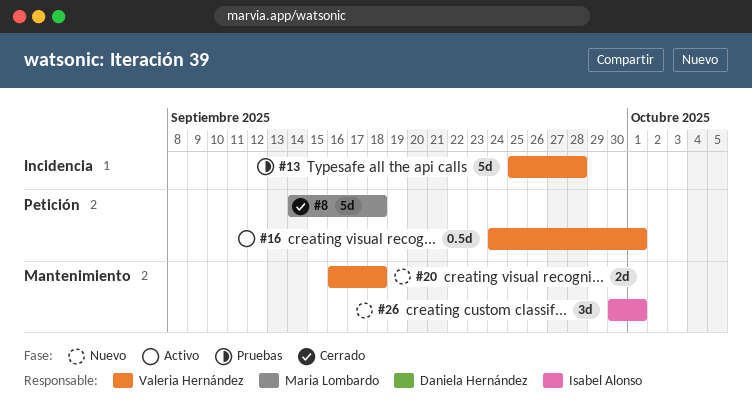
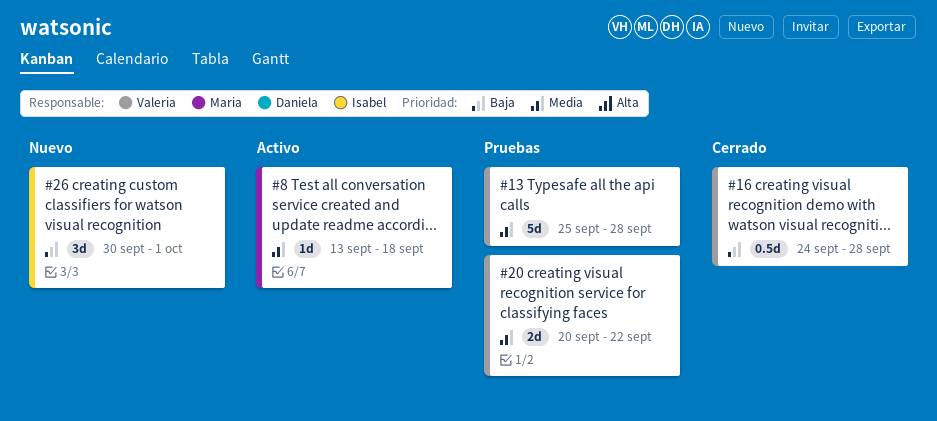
#8, status: Cerrado -> Activo
#8, estimate: 5d -> 1d
#8, start: Sep 14 -> Sep 13
#16, status: Activo -> Cerrado
#16, due: Oct 1 -> Sep 28
#20, status: Nuevo -> Pruebas
#20, start: Sep 16 -> Sep 20
#20, due: Sep 18 -> Sep 22

